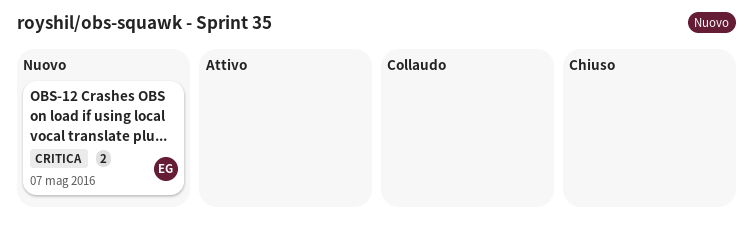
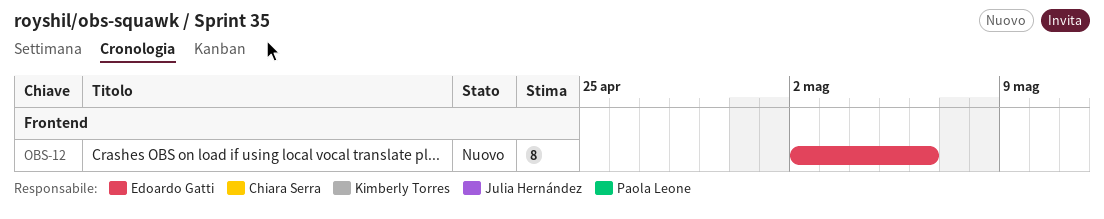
OBS-12, estimate: 2 -> 8
OBS-12, due: May 7 -> May 6

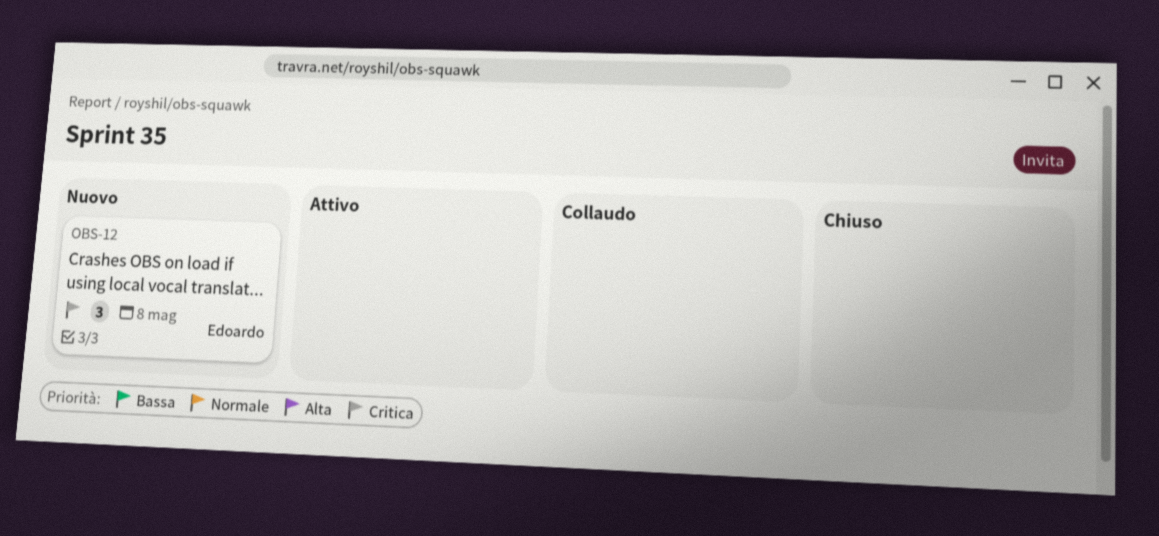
OBS-12, estimate: 8 -> 3
OBS-12, due: May 6 -> May 8

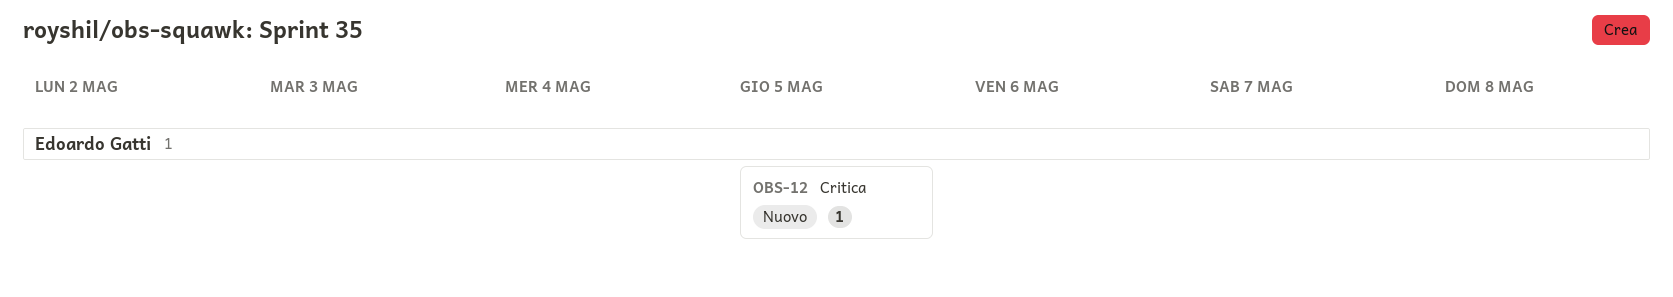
OBS-12, estimate: 3 -> 1
OBS-12, due: May 8 -> May 5

